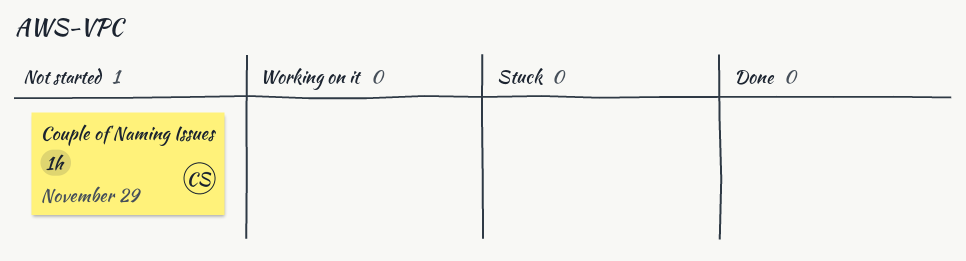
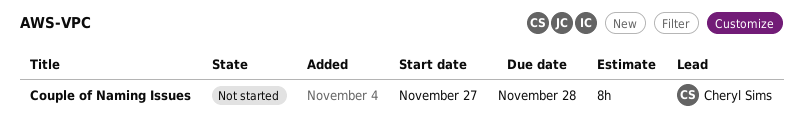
Couple of Naming Issues, estimate: 1h -> 8h
Couple of Naming Issues, due: Nov 29 -> Nov 28

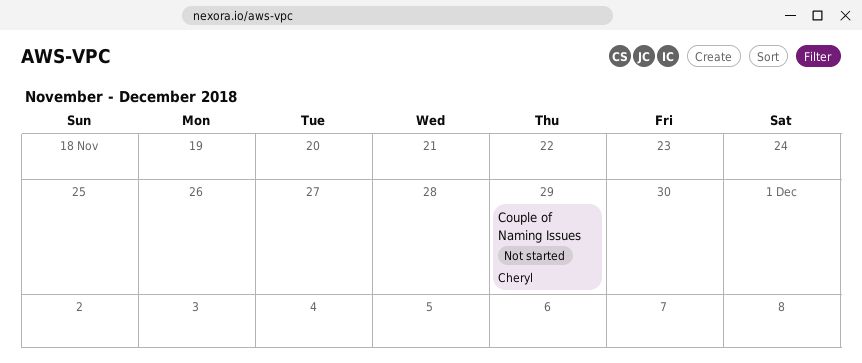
Couple of Naming Issues, due: Nov 28 -> Nov 29

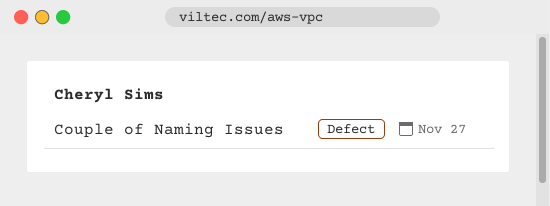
Couple of Naming Issues, due: Nov 29 -> Nov 27

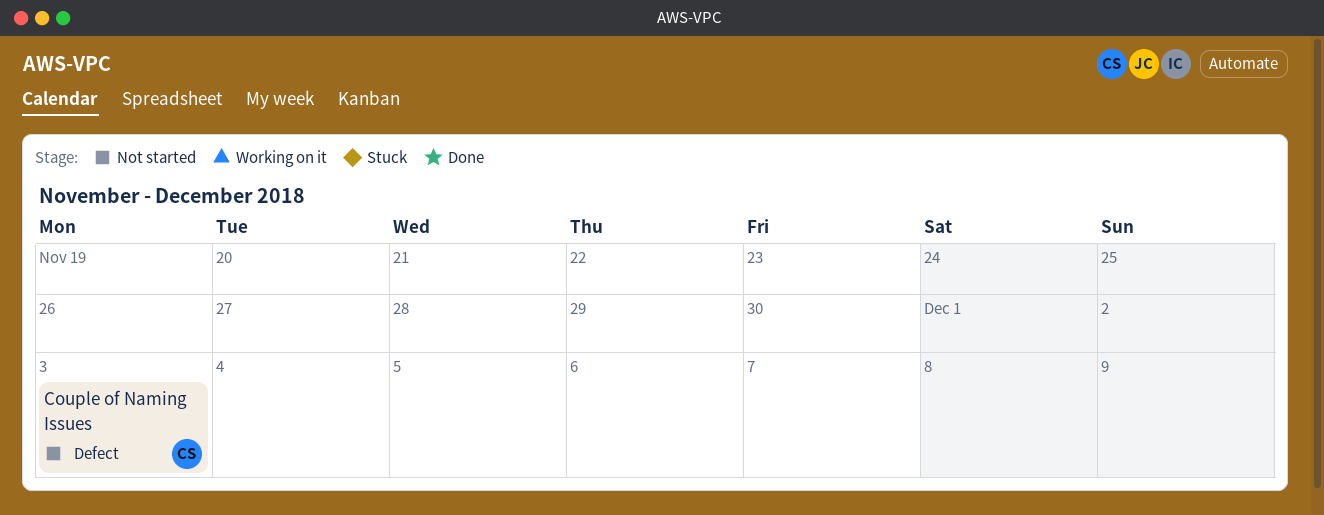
Couple of Naming Issues, due: Nov 27 -> Dec 3

